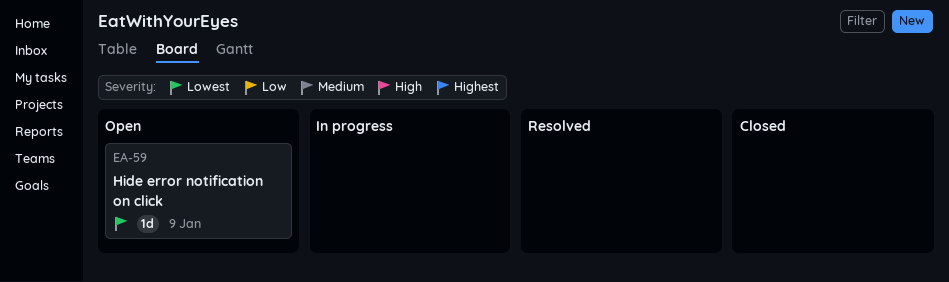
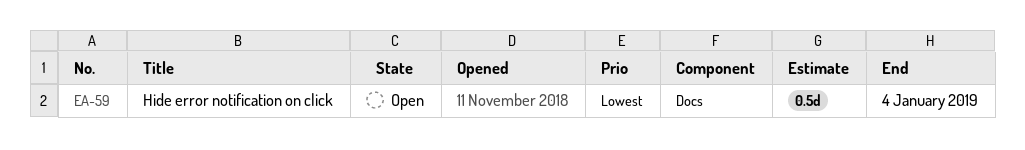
EA-59, estimate: 1d -> 0.5d
EA-59, due: Jan 9 -> Jan 4

